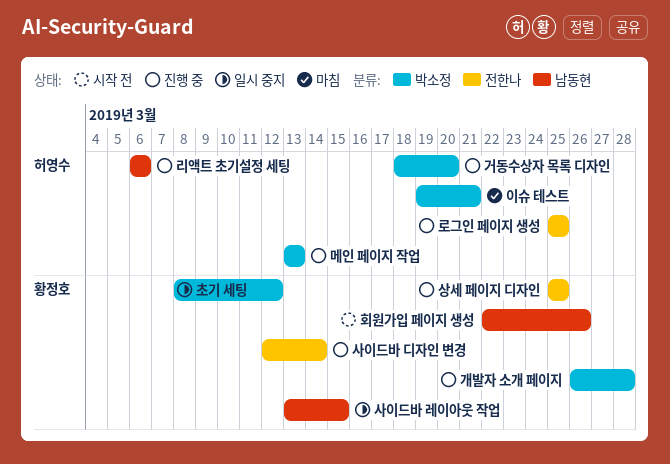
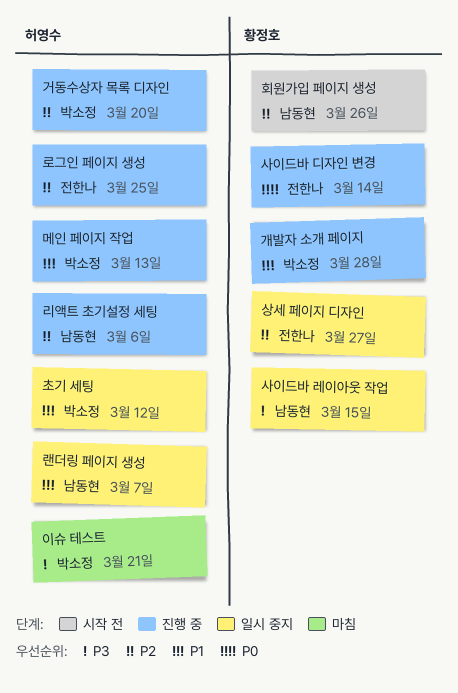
랜더링 페이지 생성: none -> present
상세 페이지 디자인, status: 진행 중 -> 일시 중지
상세 페이지 디자인, due: Mar 25 -> Mar 27
초기 세팅, owner: 황정호 -> 허영수

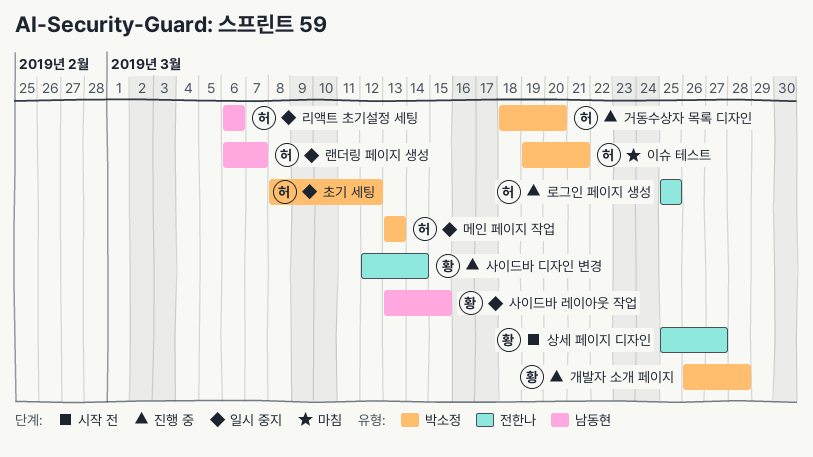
리액트 초기설정 세팅, status: 진행 중 -> 일시 중지
메인 페이지 작업, status: 진행 중 -> 일시 중지
상세 페이지 디자인, status: 일시 중지 -> 시작 전
회원가입 페이지 생성: present -> none

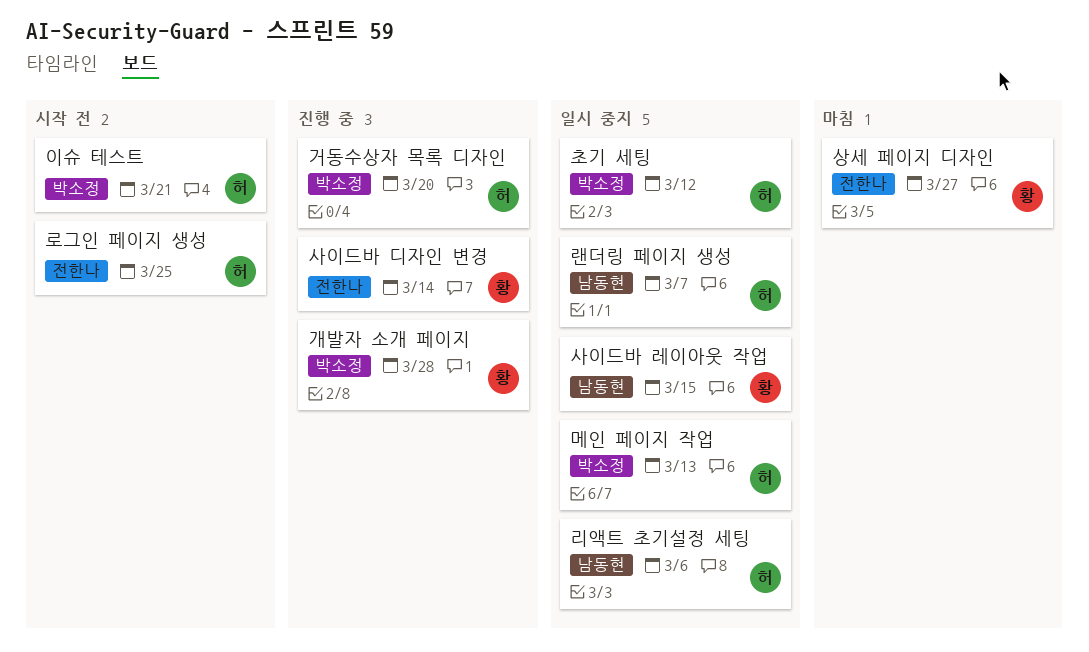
로그인 페이지 생성, status: 진행 중 -> 시작 전
상세 페이지 디자인, status: 시작 전 -> 마침
이슈 테스트, status: 마침 -> 시작 전

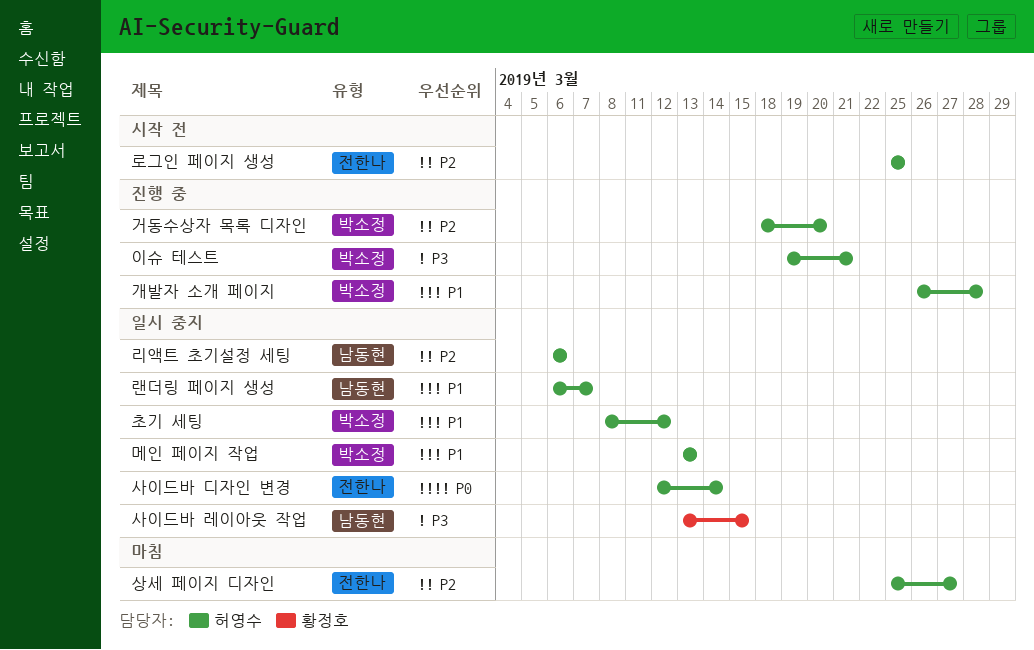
개발자 소개 페이지, owner: 황정호 -> 허영수
사이드바 디자인 변경, status: 진행 중 -> 일시 중지
사이드바 디자인 변경, owner: 황정호 -> 허영수
상세 페이지 디자인, owner: 황정호 -> 허영수
이슈 테스트, status: 시작 전 -> 진행 중

